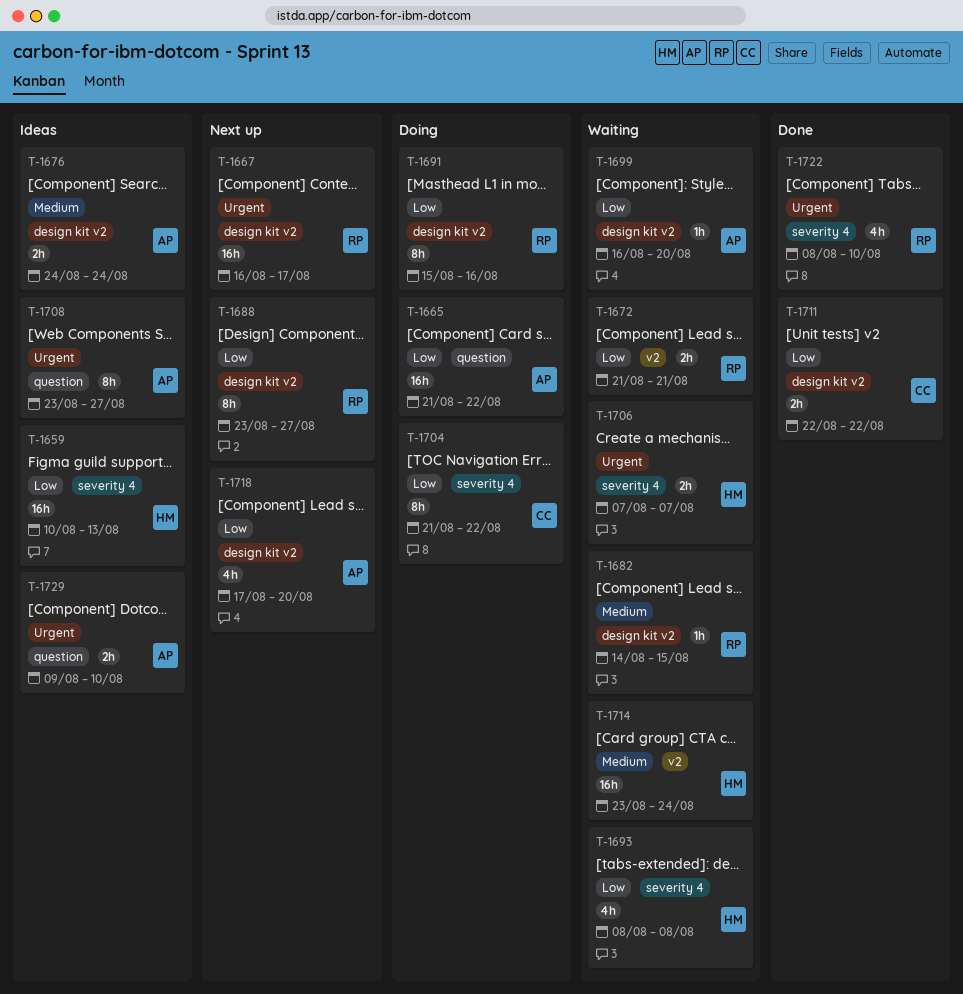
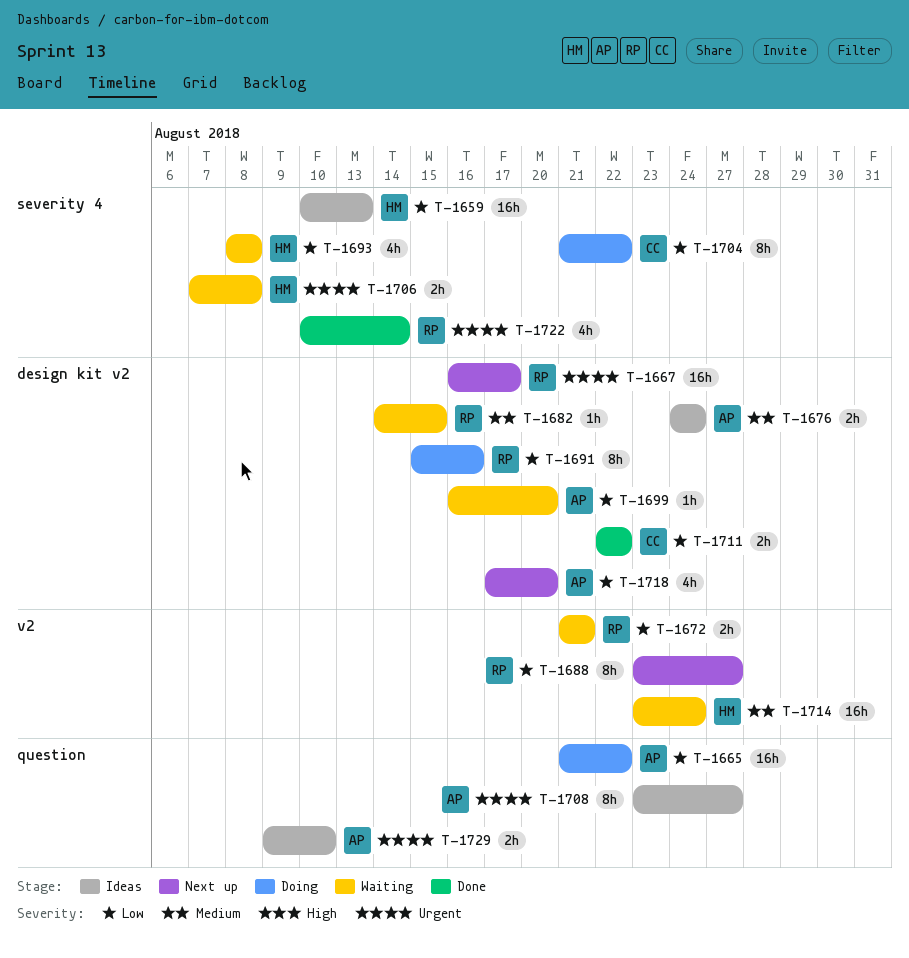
T-1688, label: design kit v2 -> v2
T-1706, due: Aug 7 -> Aug 8
T-1722, start: Aug 8 -> Aug 10
T-1722, due: Aug 10 -> Aug 14

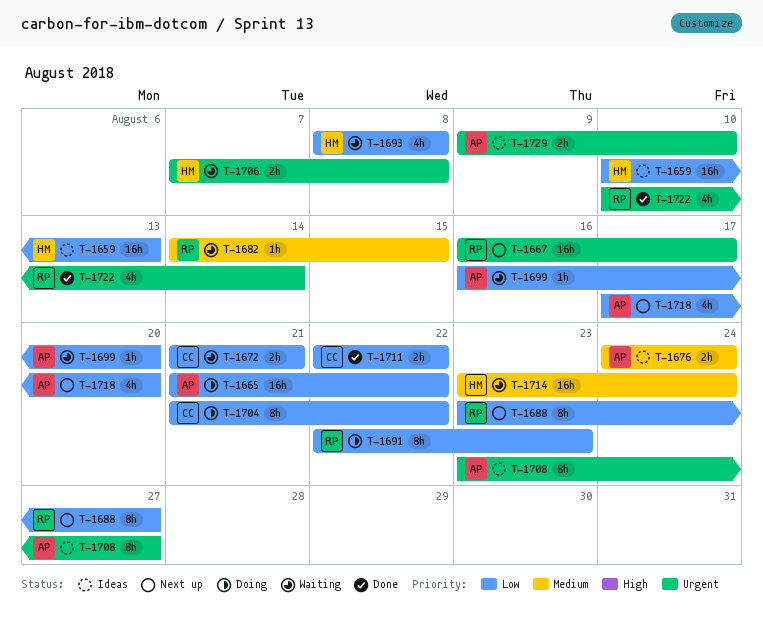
T-1672, owner: RP -> CC
T-1691, start: Aug 15 -> Aug 22
T-1691, due: Aug 16 -> Aug 23

